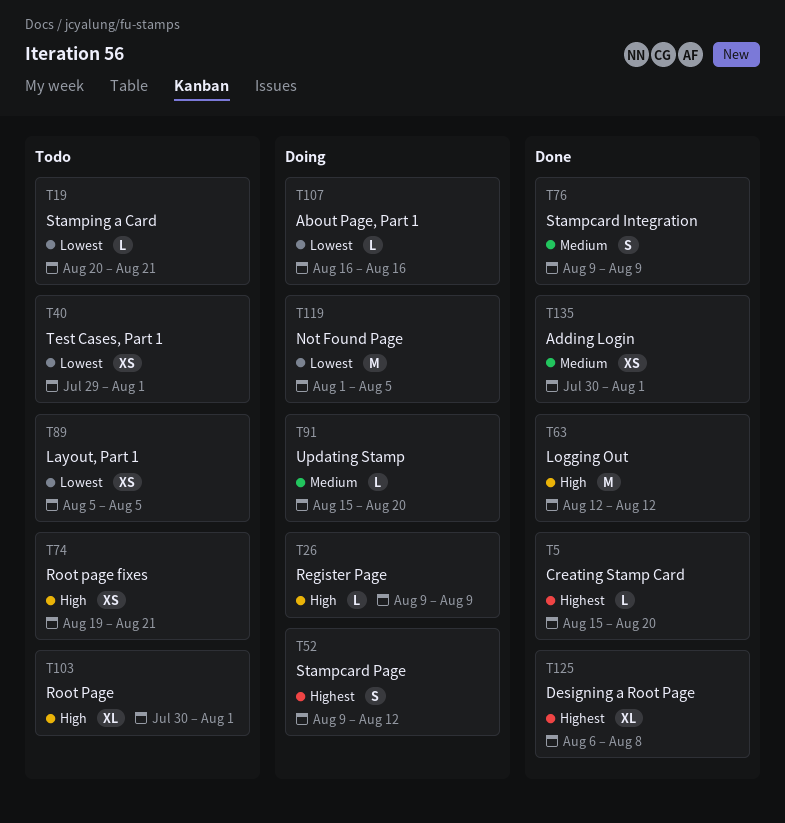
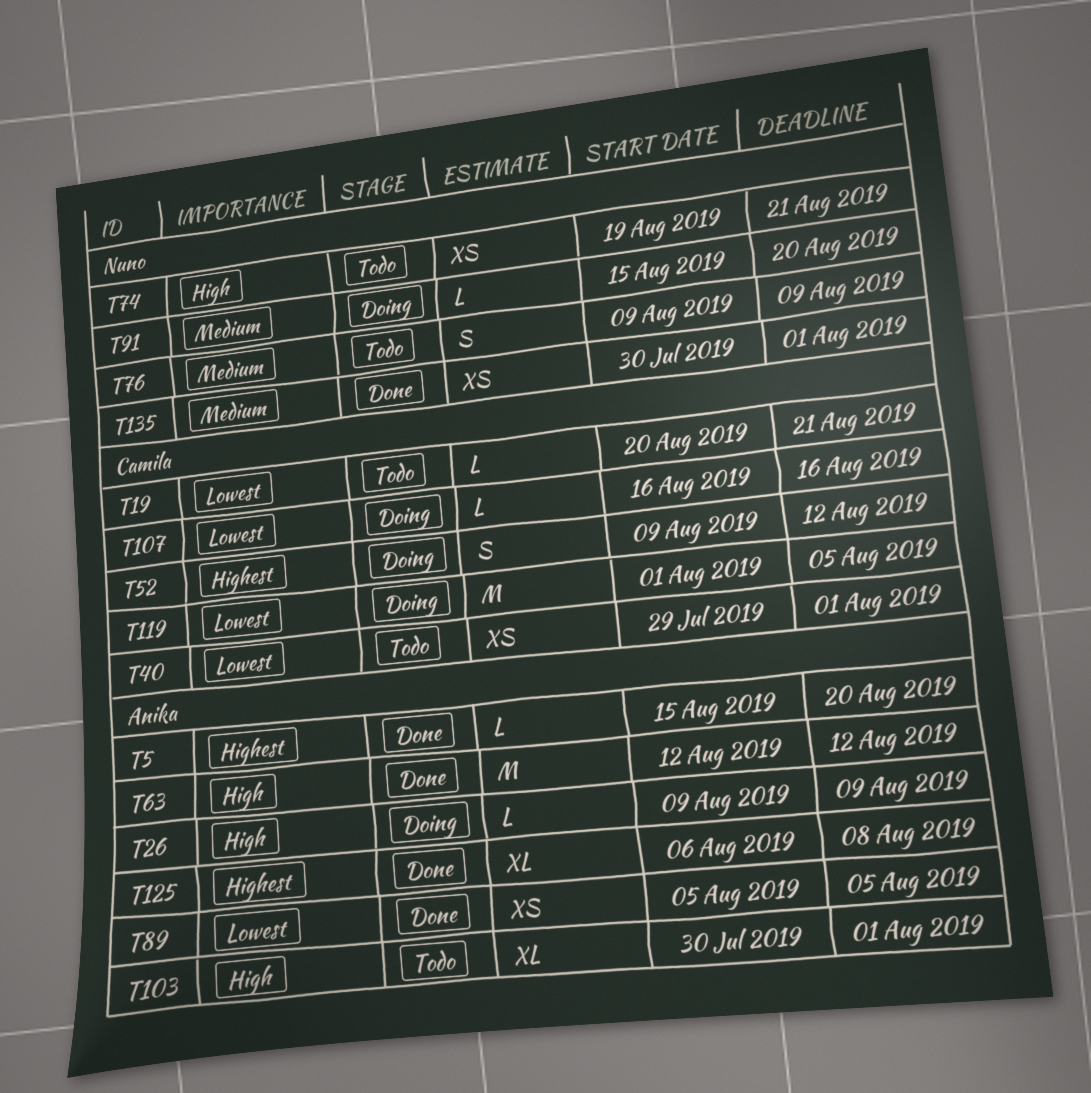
T76, status: Done -> Todo
T89, status: Todo -> Done

